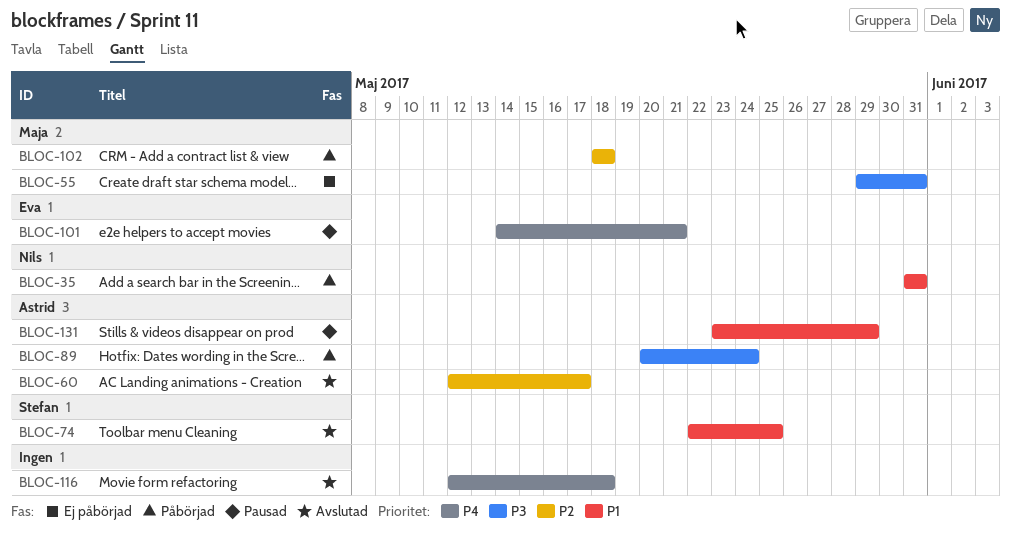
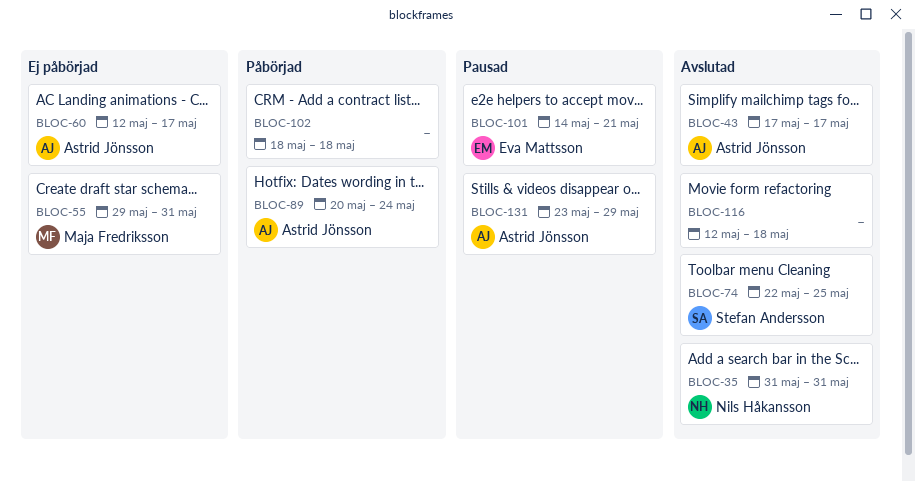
BLOC-35, status: Påbörjad -> Avslutad
BLOC-43: none -> present
BLOC-60, status: Avslutad -> Ej påbörjad
BLOC-102, owner: Maja Fredriksson -> none

